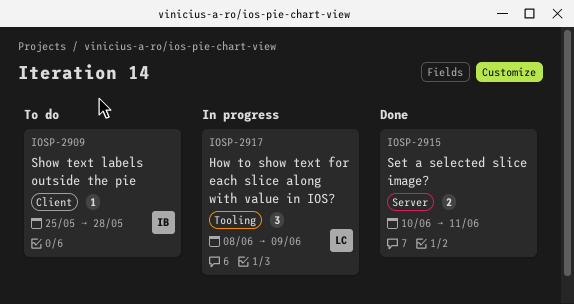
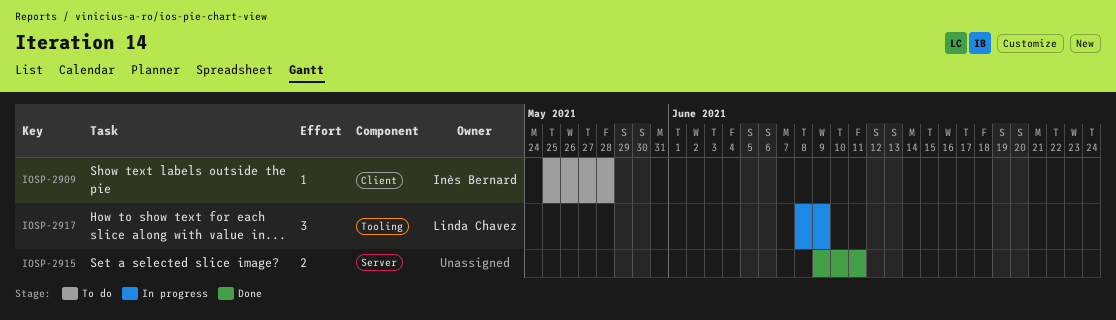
IOSP-2915, start: Jun 10 -> Jun 9

